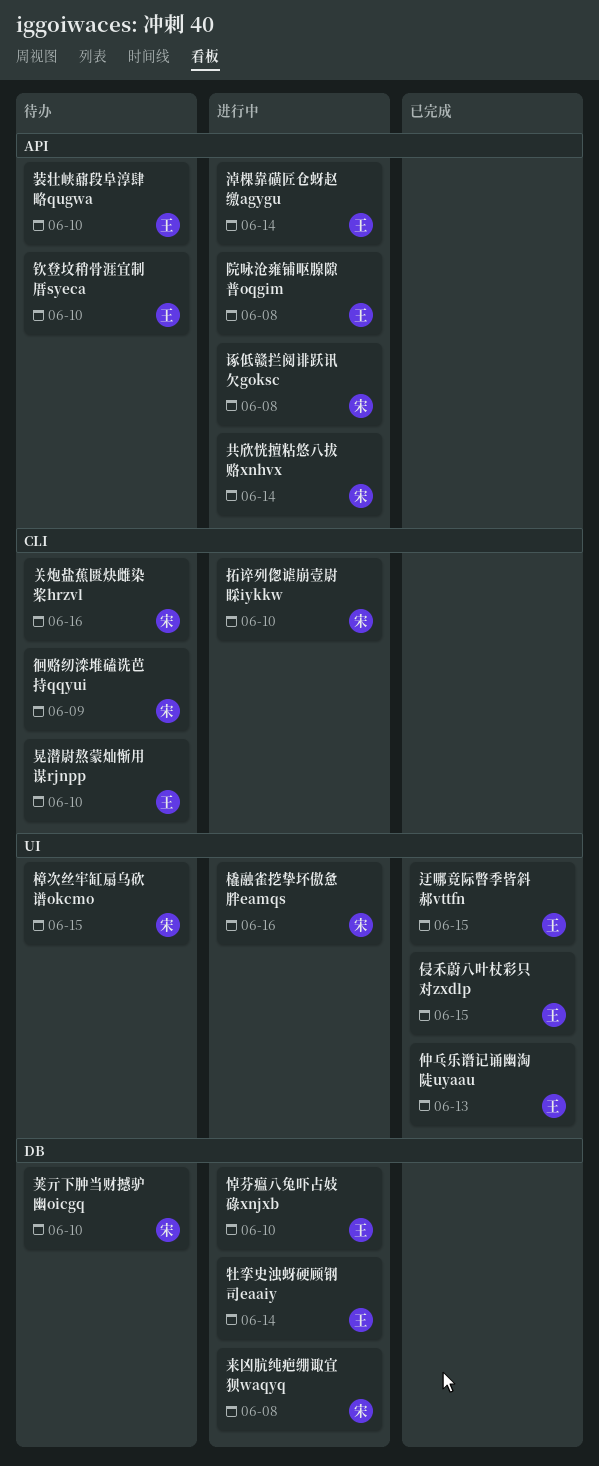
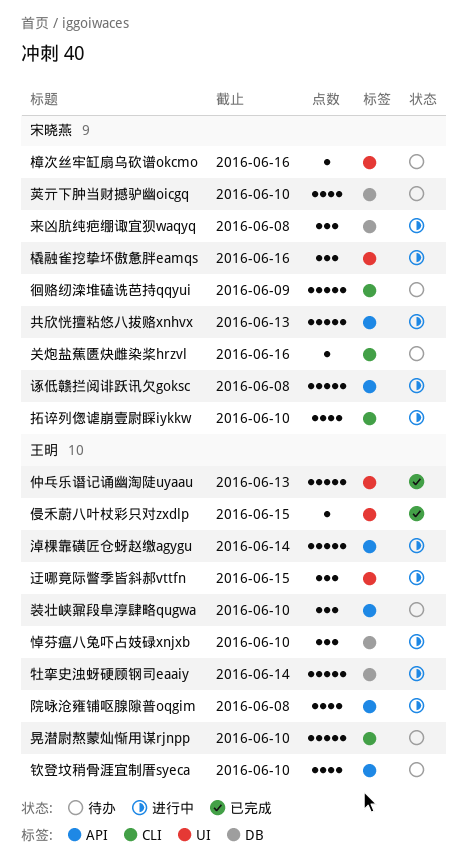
共欣恍擅粘悠八拔赂xnhvx, due: Jun 14 -> Jun 13
樟次丝牢缸扇乌砍谱okcmo, due: Jun 15 -> Jun 16
迂哪竟际瞥季皆斜郝vttfn, status: 已完成 -> 进行中

